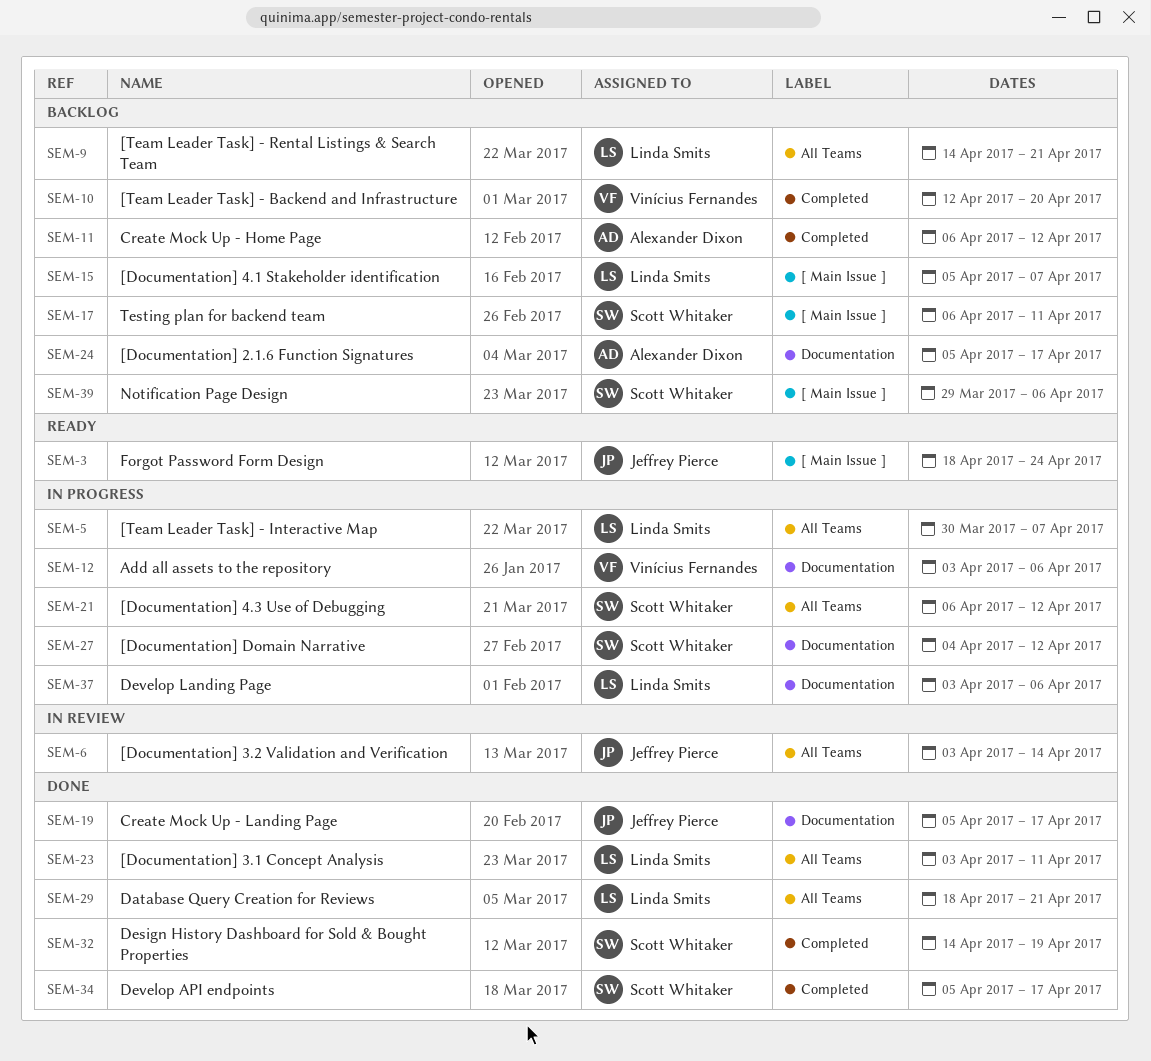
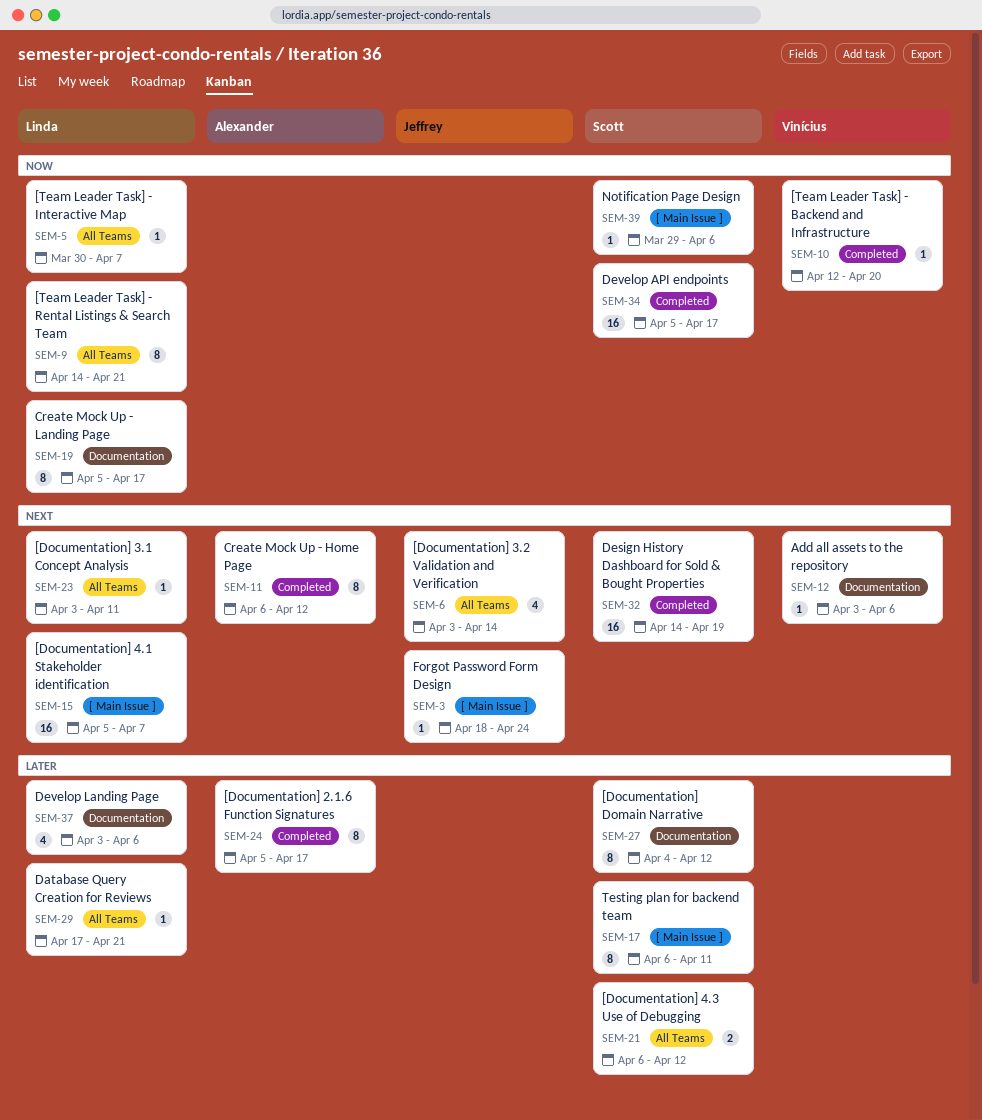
SEM-19, owner: Jeffrey Pierce -> Linda Smits
SEM-24, label: Documentation -> Completed
SEM-29, start: Apr 18 -> Apr 17

